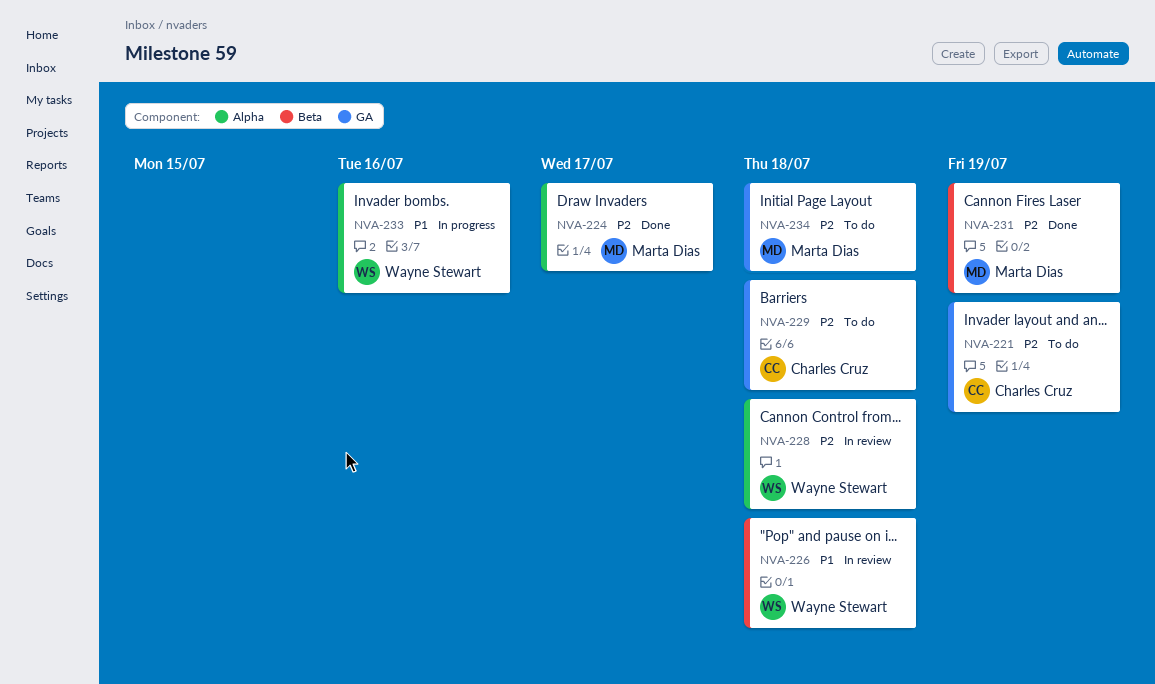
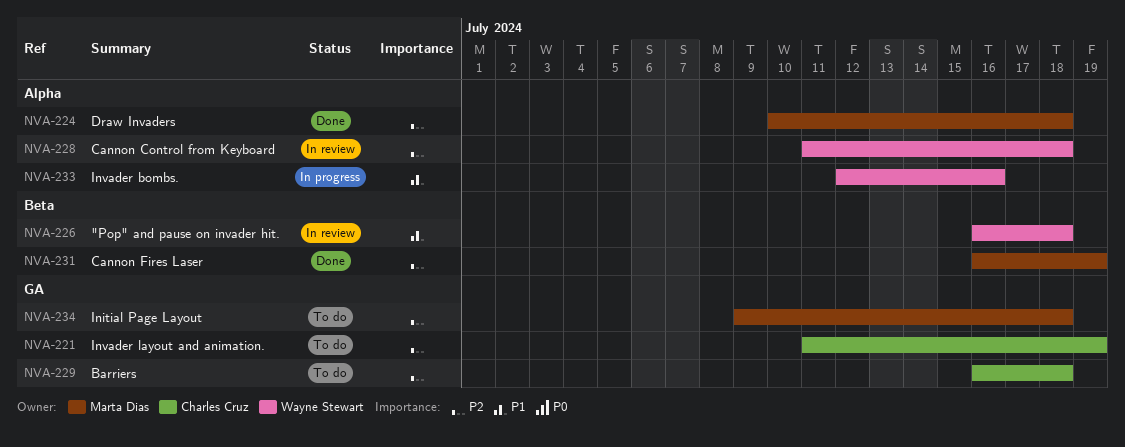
NVA-224, due: Jul 17 -> Jul 18

